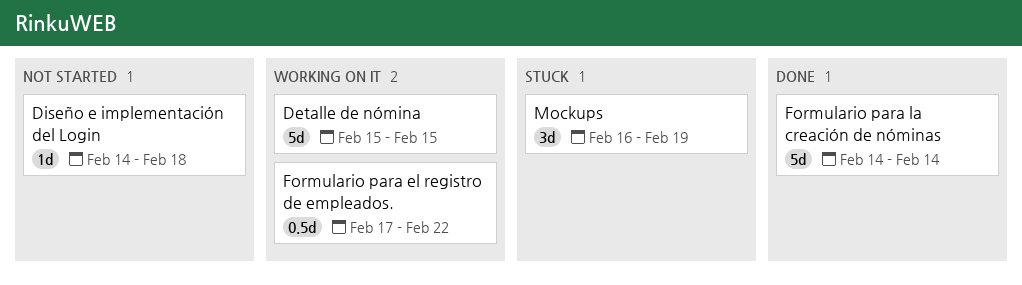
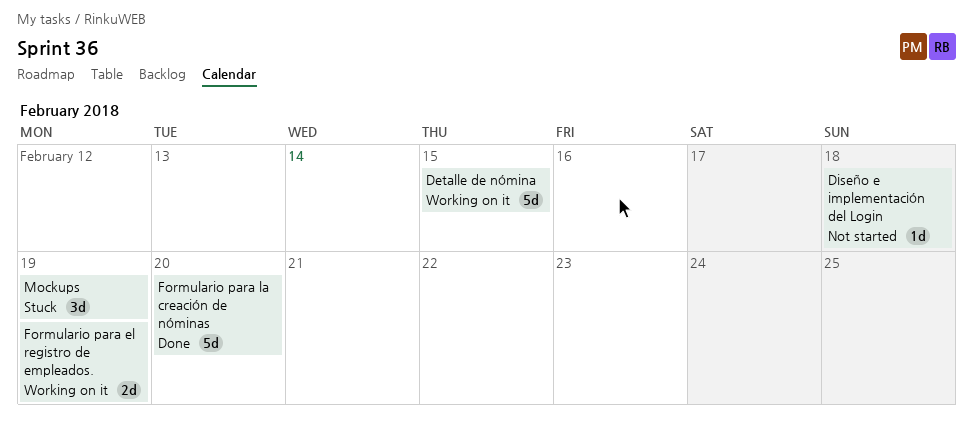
Formulario para el registro de empleados., estimate: 0.5d -> 2d
Formulario para el registro de empleados., due: Feb 22 -> Feb 19
Formulario para la creación de nóminas, due: Feb 14 -> Feb 20

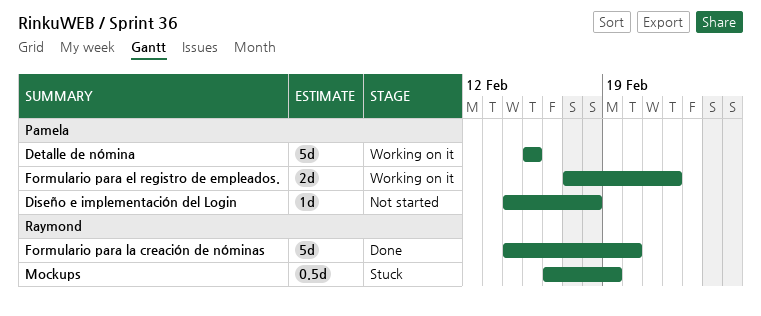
Formulario para el registro de empleados., due: Feb 19 -> Feb 22
Mockups, estimate: 3d -> 0.5d

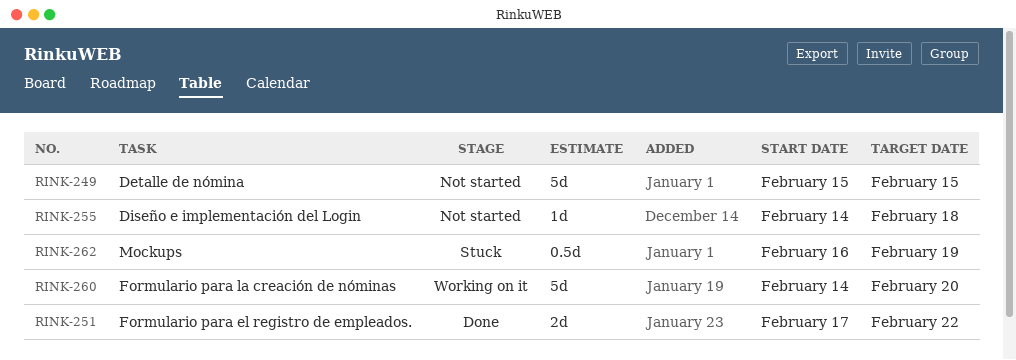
Detalle de nómina, status: Working on it -> Not started
Formulario para el registro de empleados., status: Working on it -> Done
Formulario para la creación de nóminas, status: Done -> Working on it

